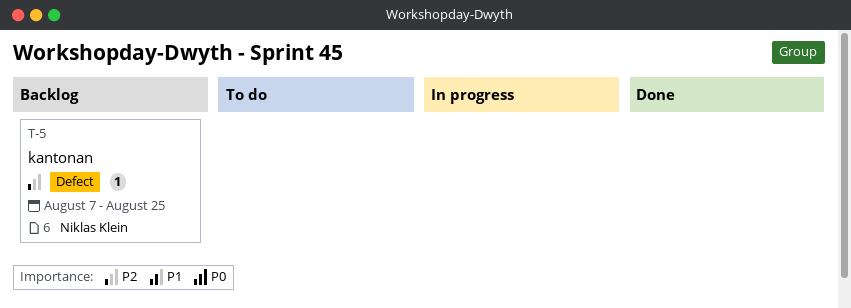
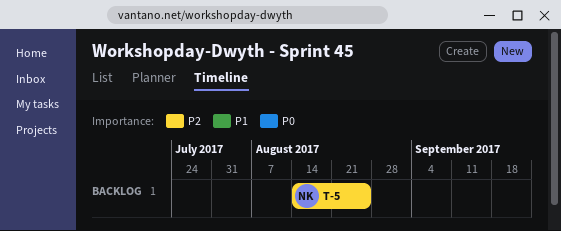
T-5, start: Aug 7 -> Aug 14

